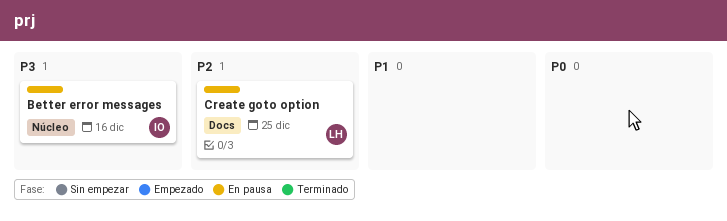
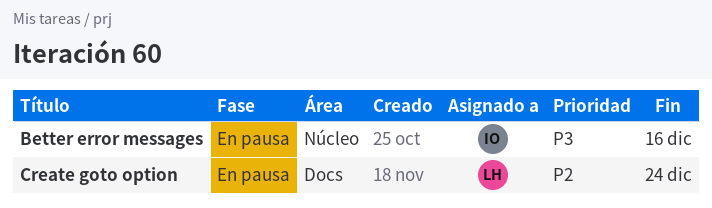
Create goto option, due: Dec 25 -> Dec 24

